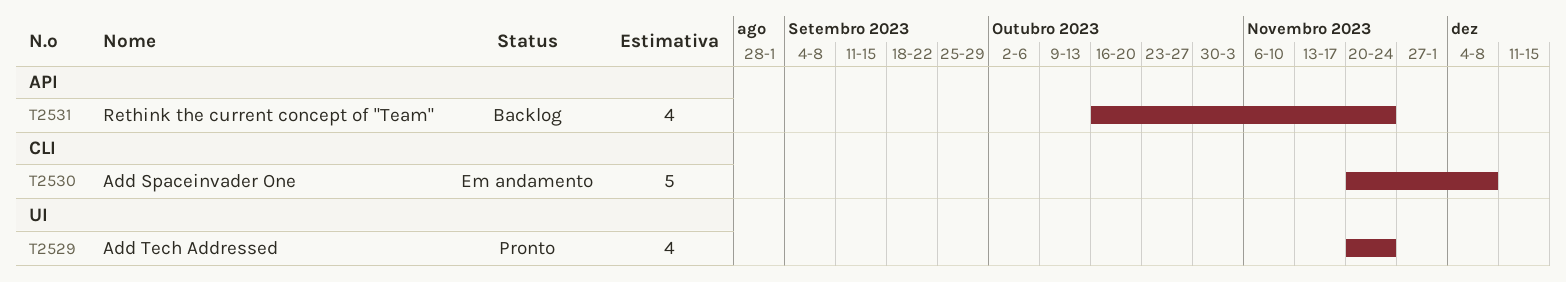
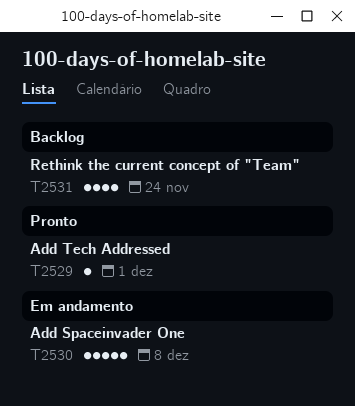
T2529, estimate: 4 -> 1
T2529, due: Nov 24 -> Dec 1

